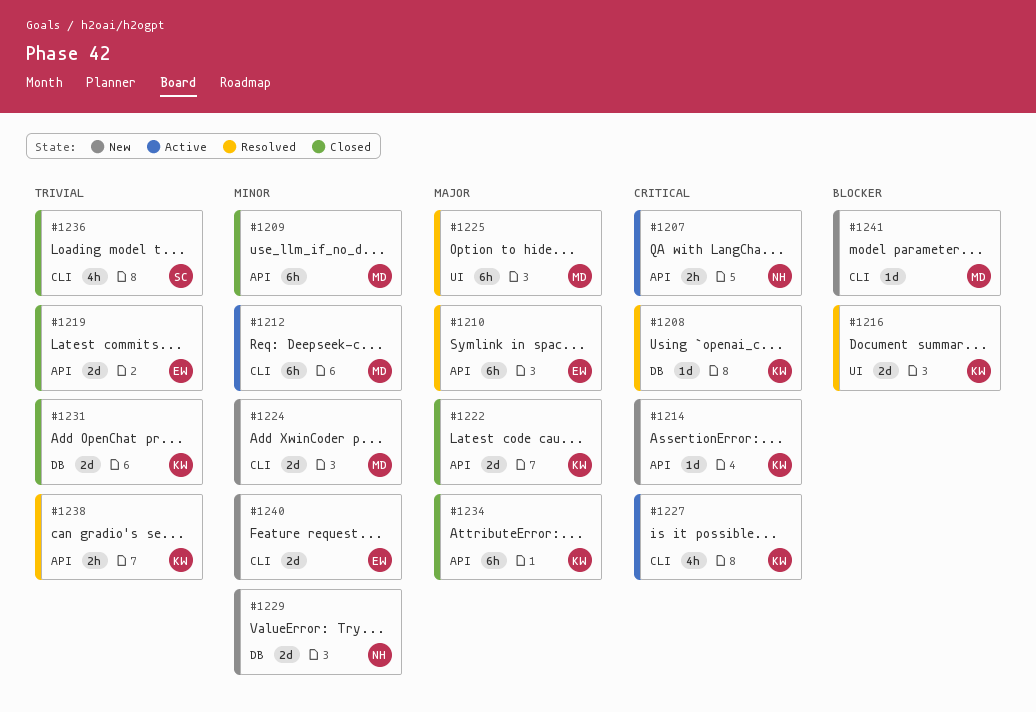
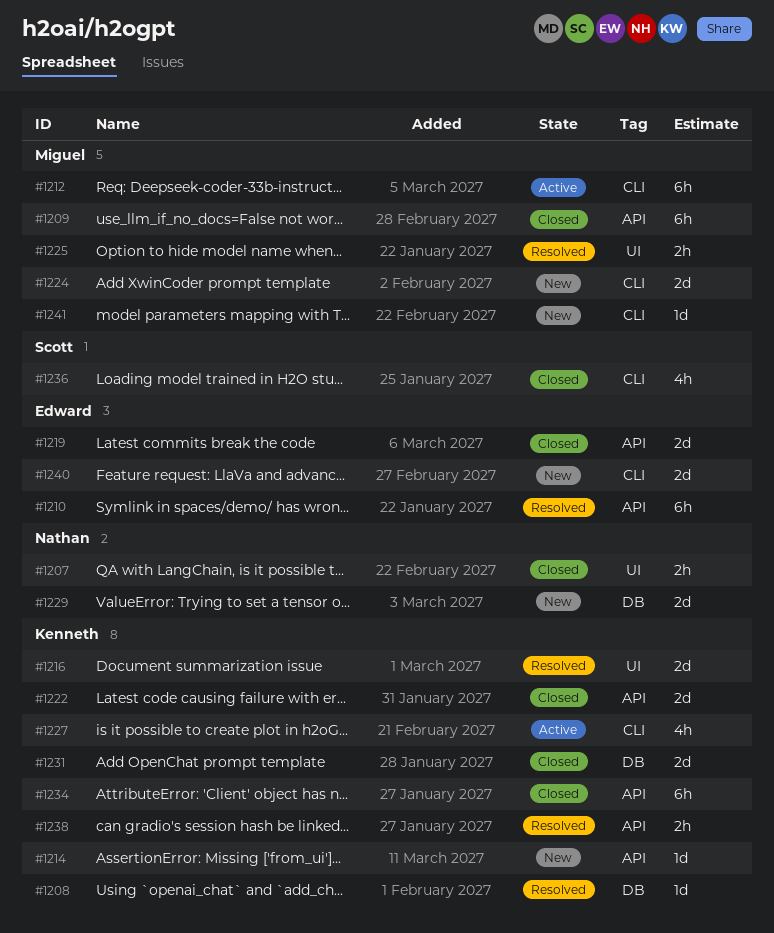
#1207, status: Active -> Closed
#1207, label: API -> UI
#1225, estimate: 6h -> 2h

